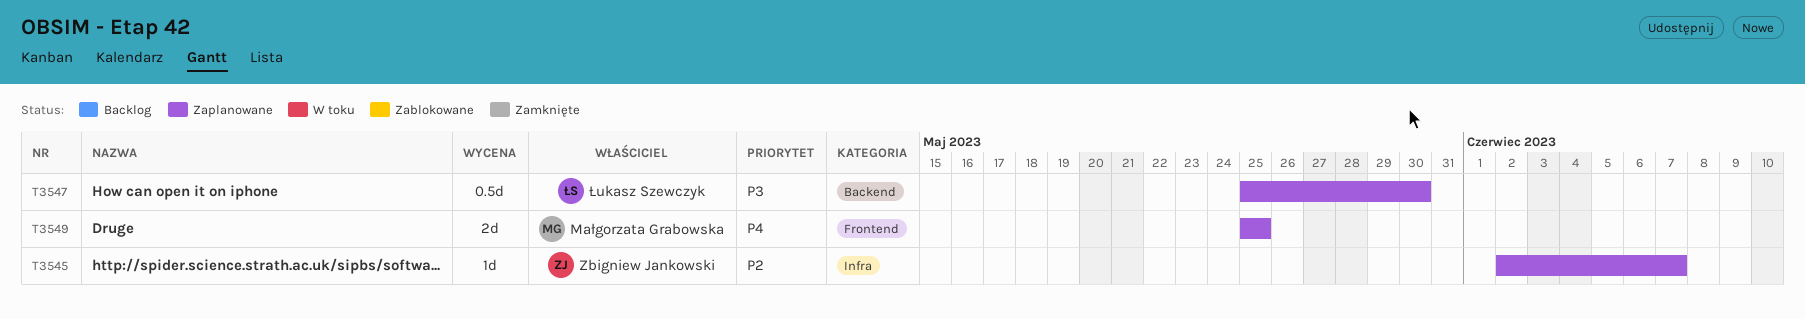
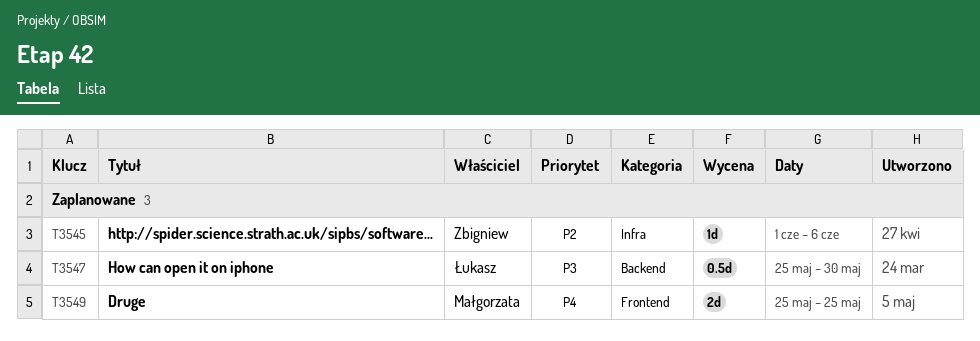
T3545, start: Jun 2 -> Jun 1
T3545, due: Jun 7 -> Jun 6

